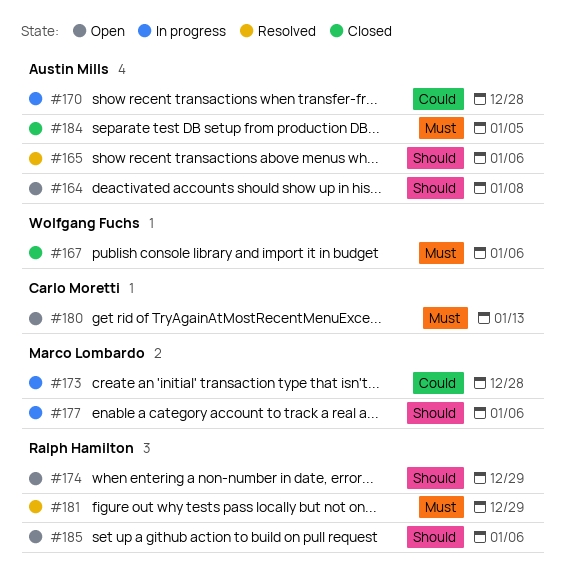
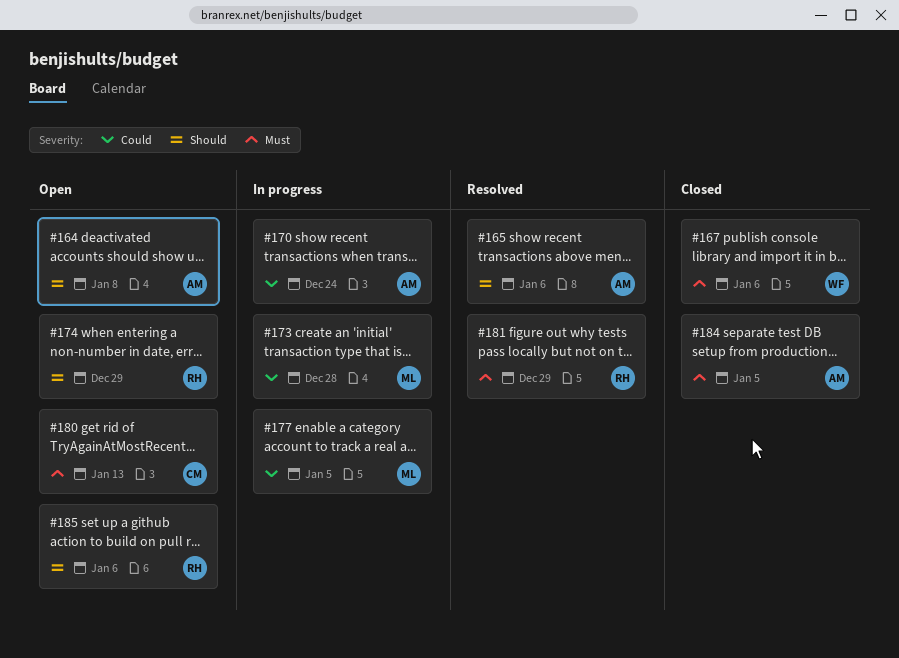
#170, due: Dec 28 -> Dec 24
#177, priority: Should -> Could
#177, due: Jan 6 -> Jan 5

